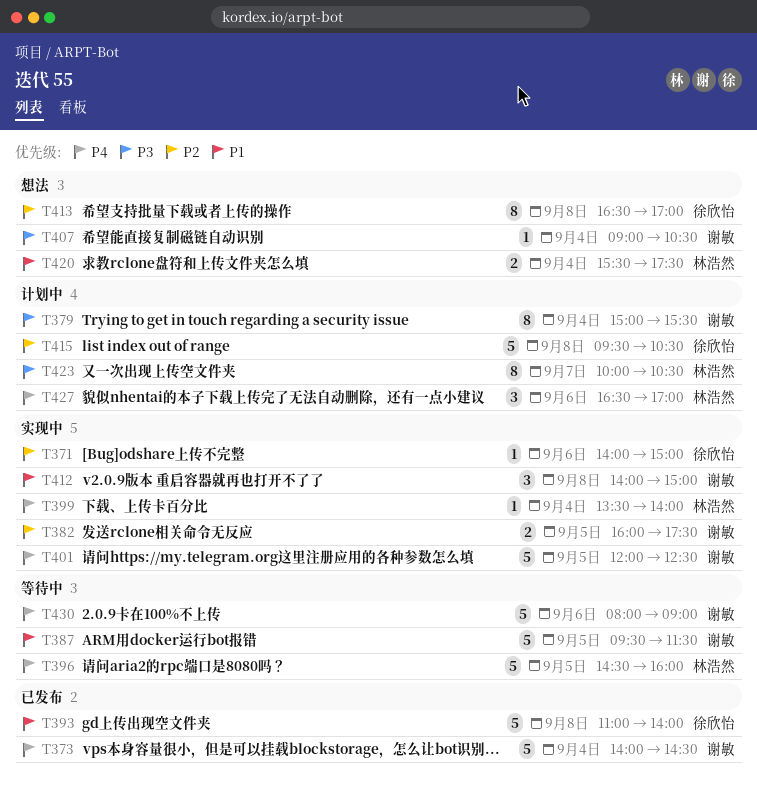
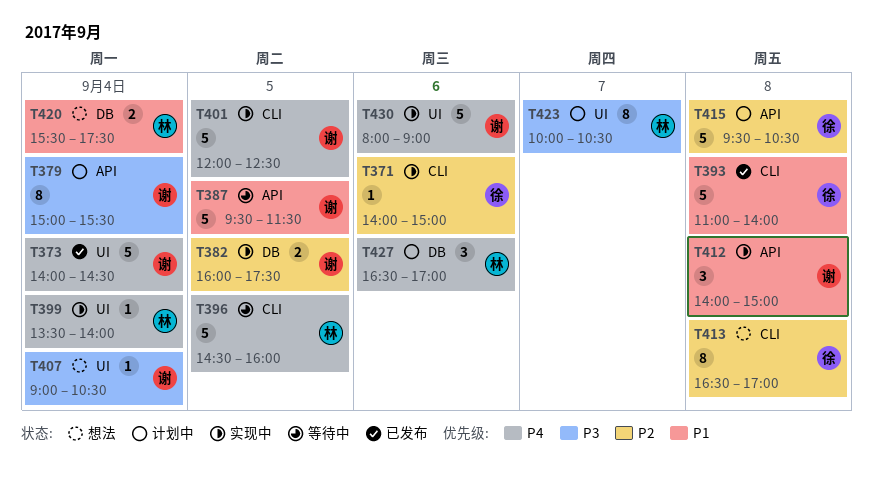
T430, status: 等待中 -> 实现中

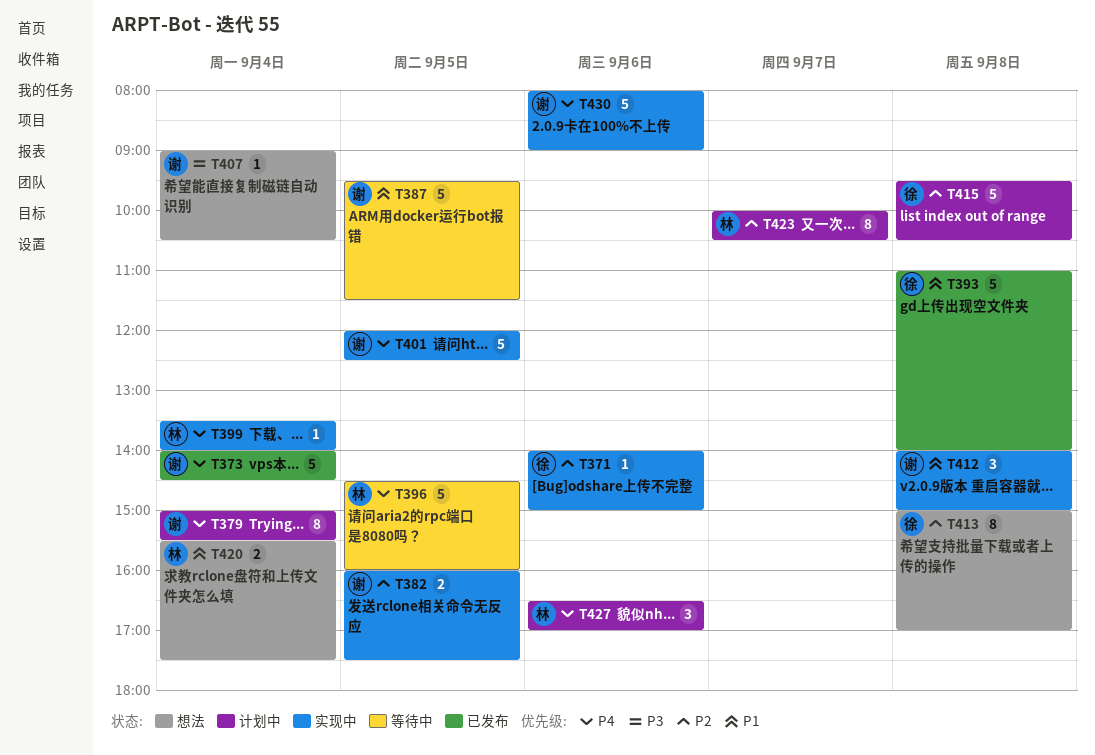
T379, priority: P3 -> P4
T413, begins: 16:30 -> 15:00
T423, priority: P3 -> P2

